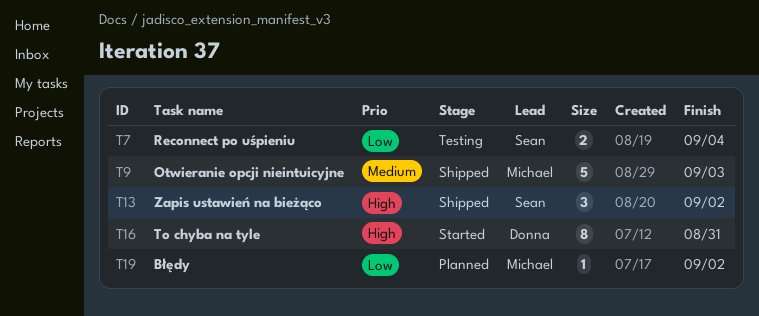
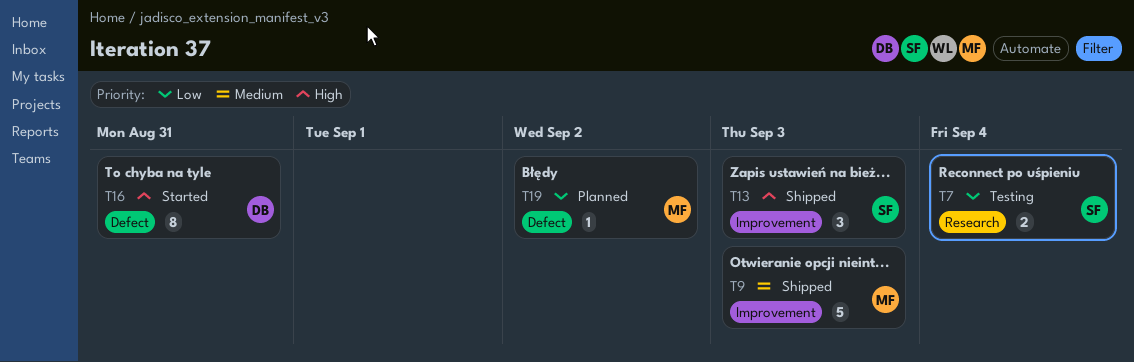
T13, due: Sep 2 -> Sep 3

